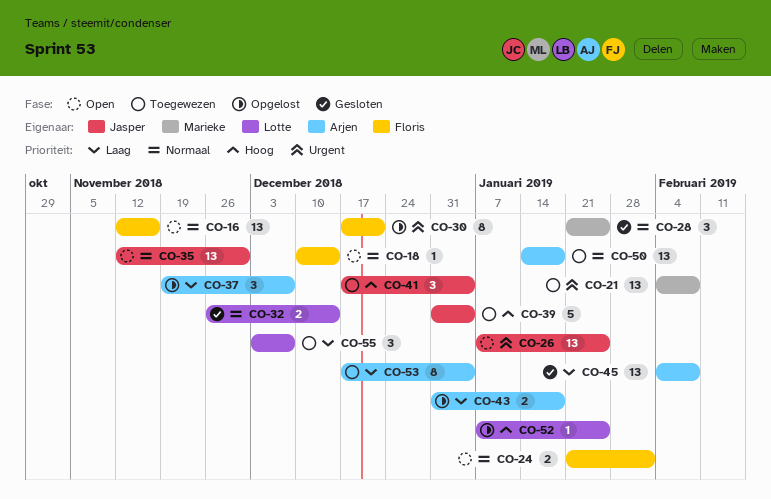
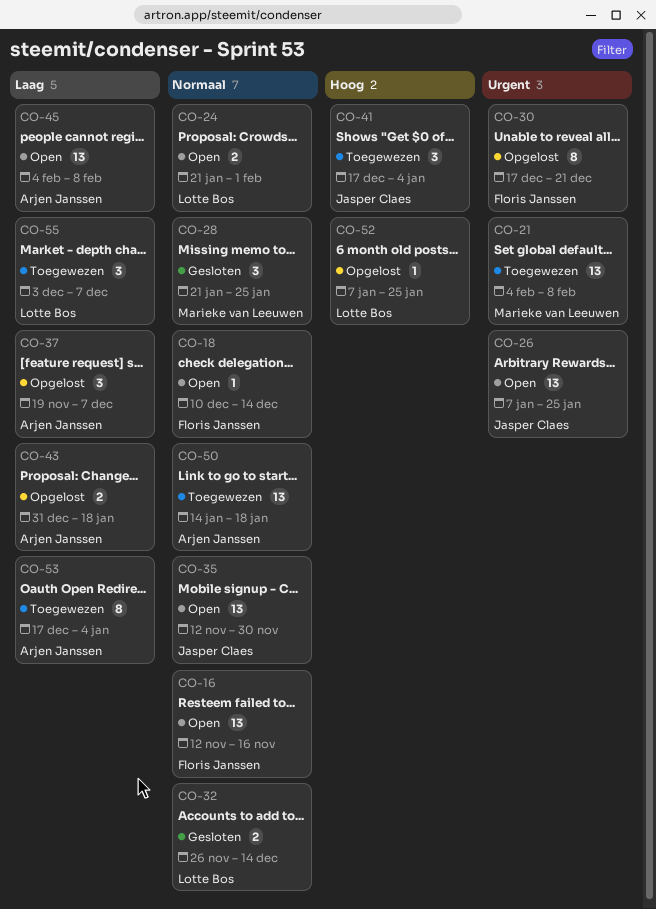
CO-24, owner: Floris Janssen -> Lotte Bos
CO-39: present -> none
CO-45, status: Gesloten -> Open

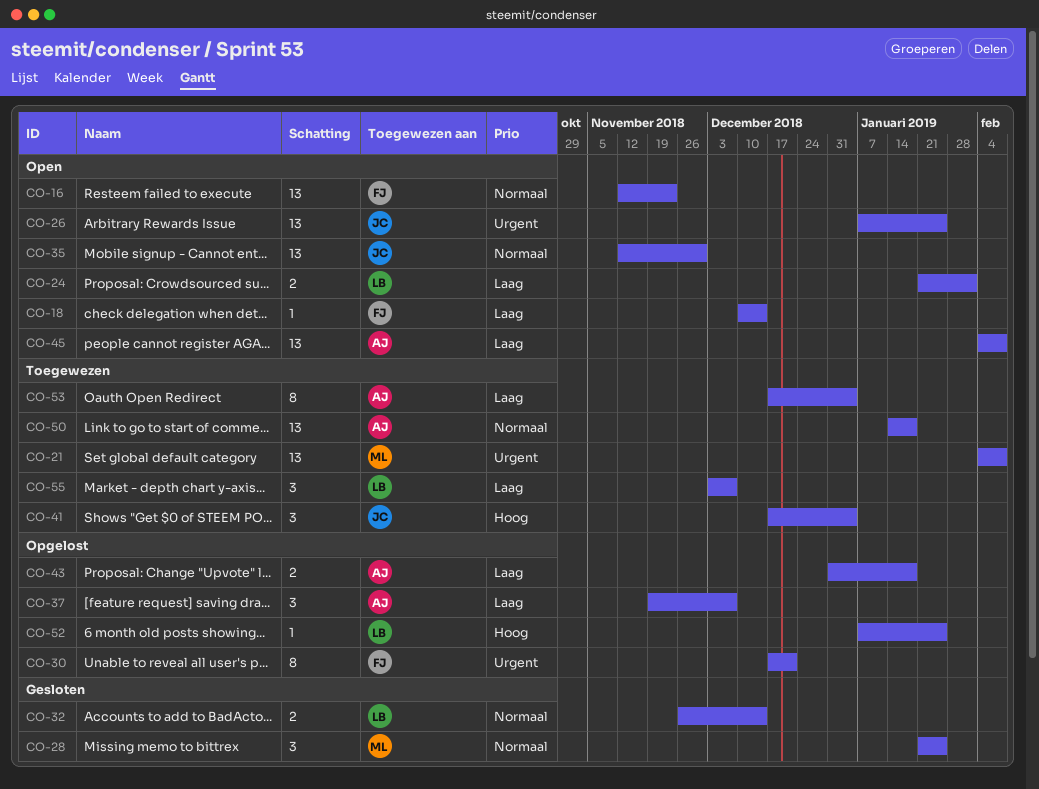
CO-16, due: Nov 16 -> Nov 23
CO-18, priority: Normaal -> Laag
CO-24, priority: Normaal -> Laag

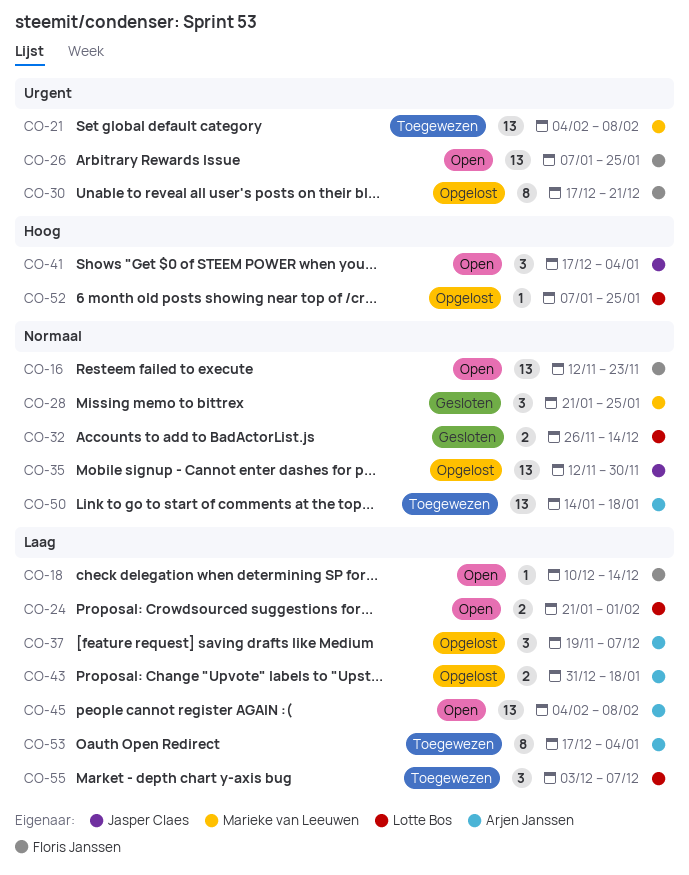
CO-26, owner: Jasper Claes -> Floris Janssen
CO-35, status: Open -> Opgelost
CO-41, status: Toegewezen -> Open

